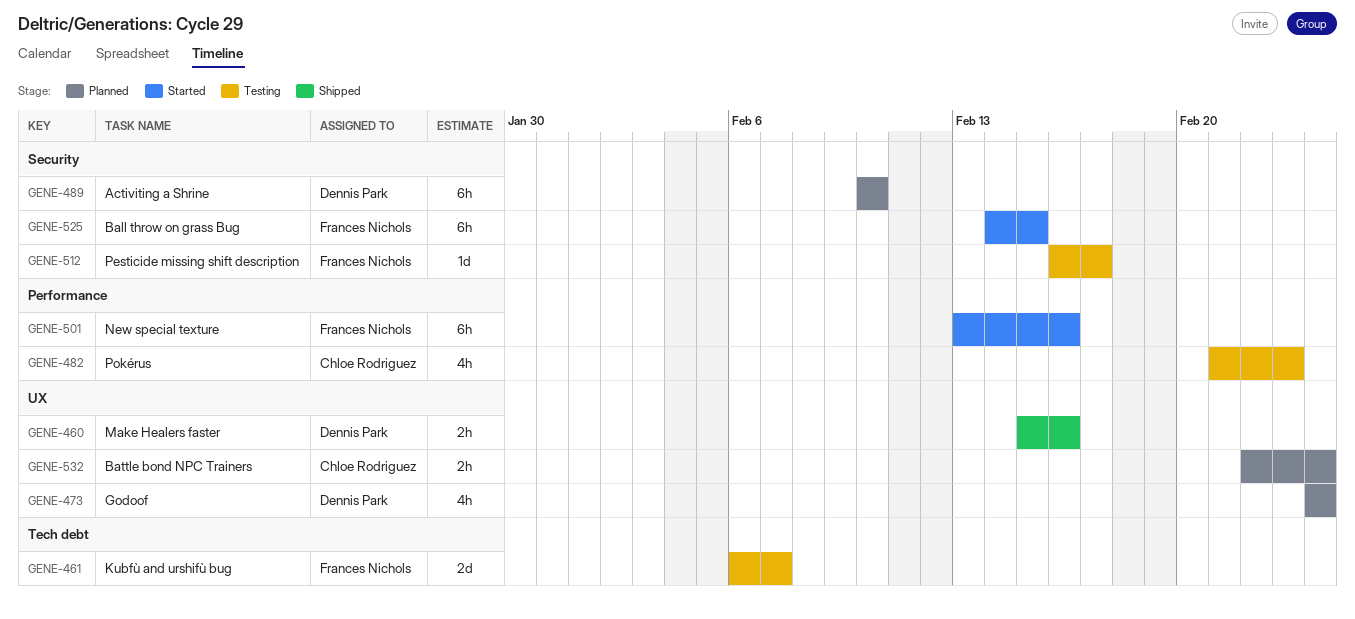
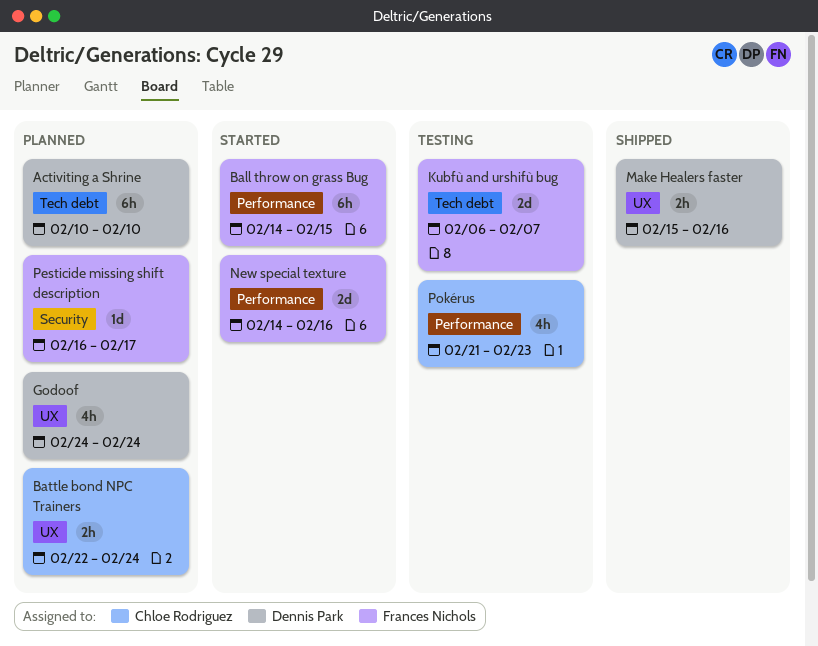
Activiting a Shrine, label: Security -> Tech debt
Ball throw on grass Bug, label: Security -> Performance
New special texture, estimate: 6h -> 2d
New special texture, start: Feb 13 -> Feb 14
Pesticide missing shift description, status: Testing -> Planned

